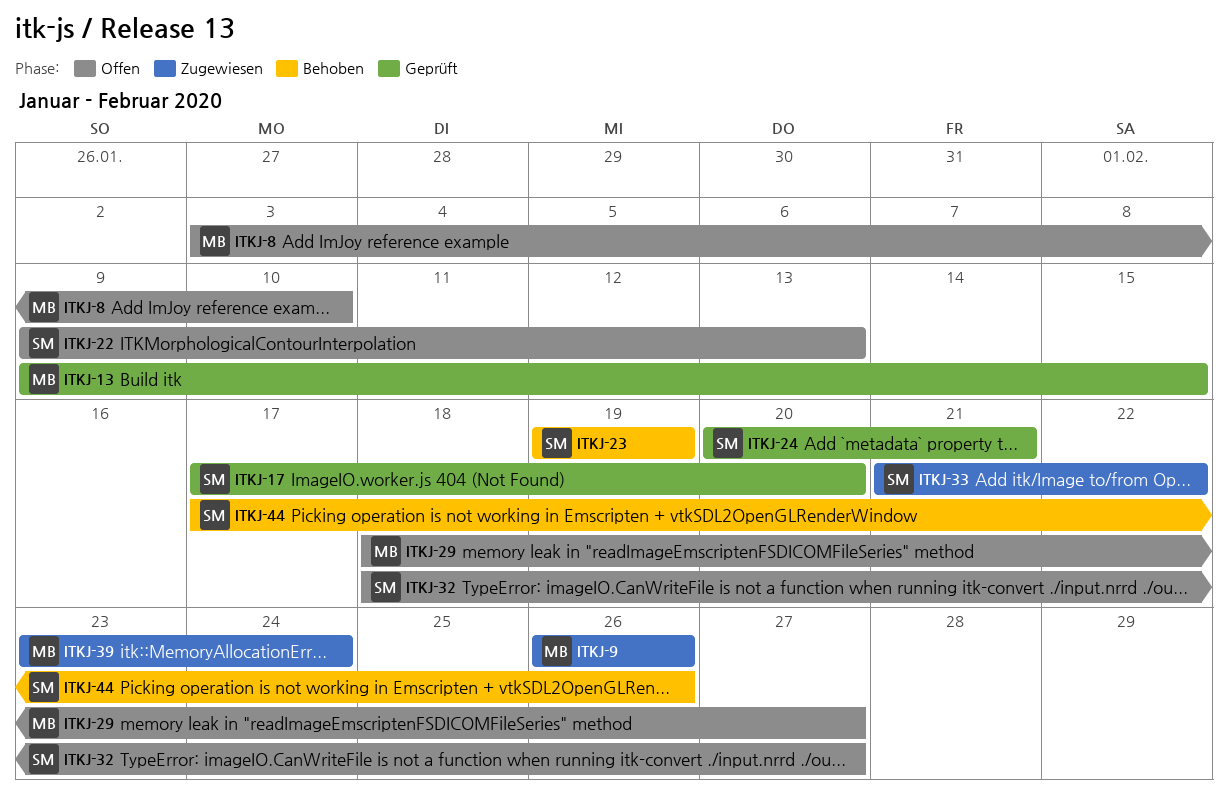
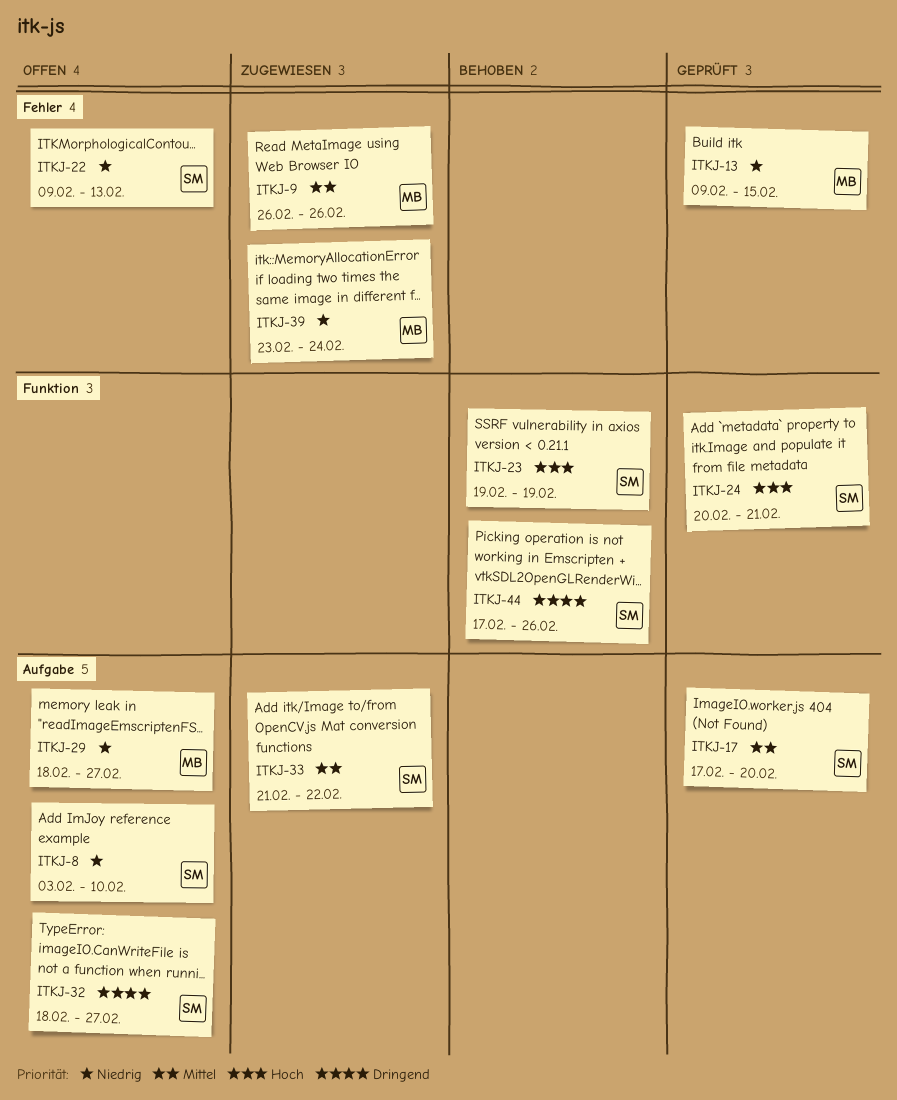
ITKJ-8, owner: MB -> SM

